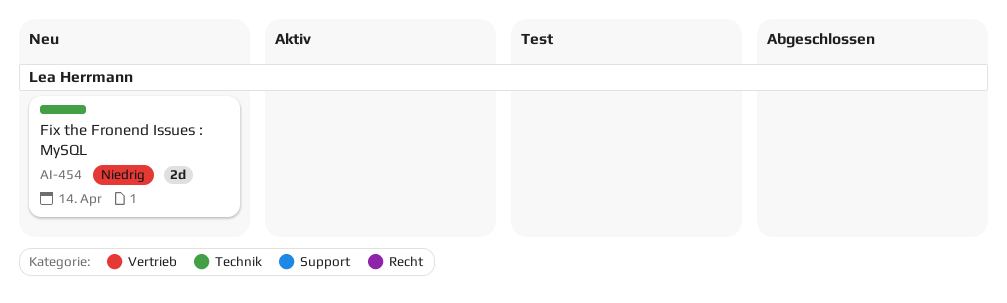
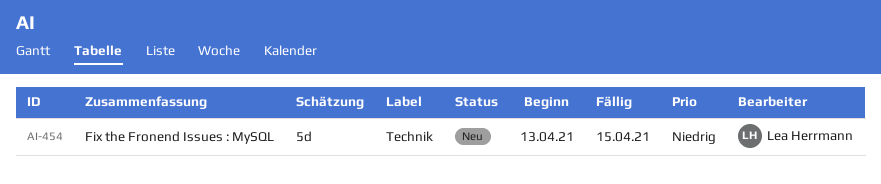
AI-454, estimate: 2d -> 5d
AI-454, due: Apr 14 -> Apr 15

